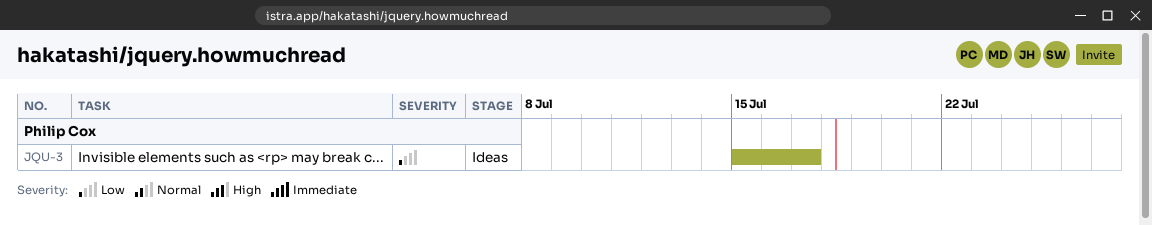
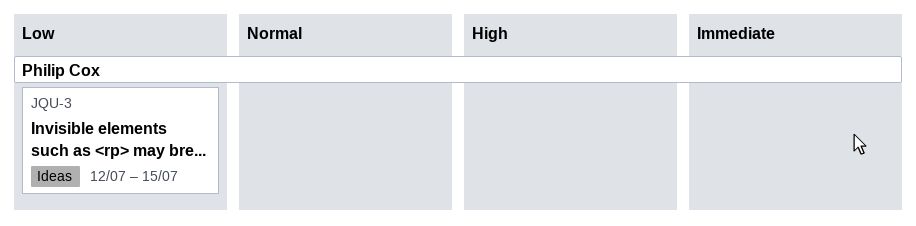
JQU-3, start: Jul 15 -> Jul 12
JQU-3, due: Jul 17 -> Jul 15

